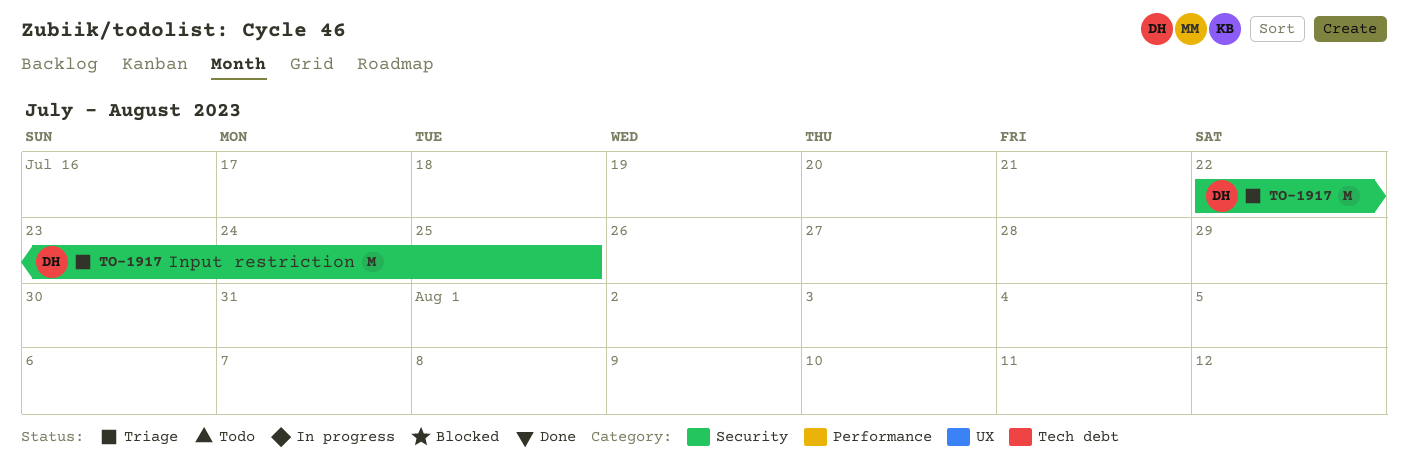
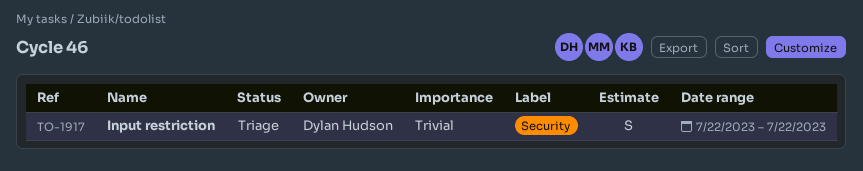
TO-1917, estimate: M -> S
TO-1917, due: Jul 25 -> Jul 22

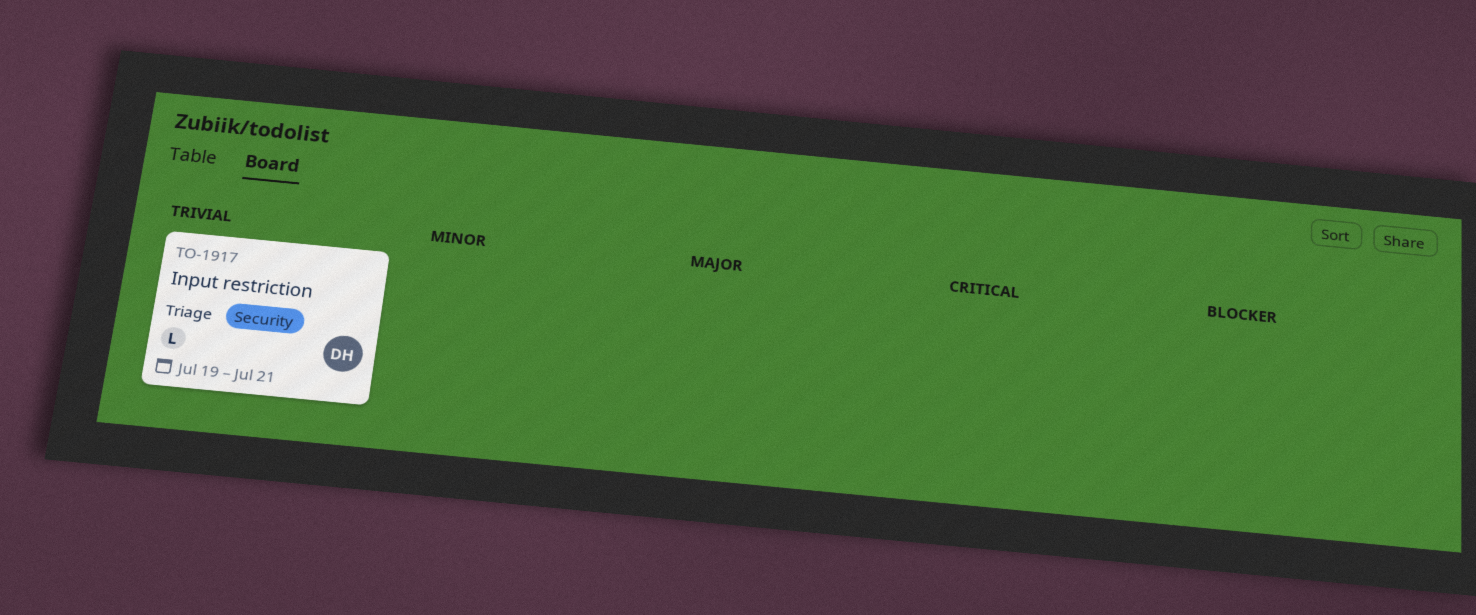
TO-1917, estimate: S -> L
TO-1917, start: Jul 22 -> Jul 19
TO-1917, due: Jul 22 -> Jul 21

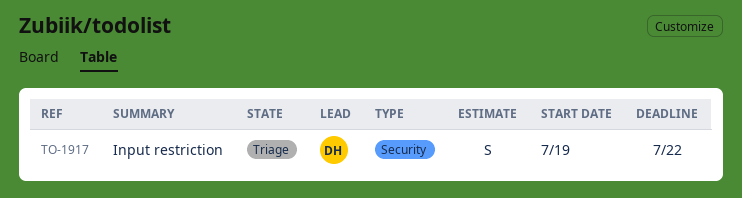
TO-1917, estimate: L -> S
TO-1917, due: Jul 21 -> Jul 22

